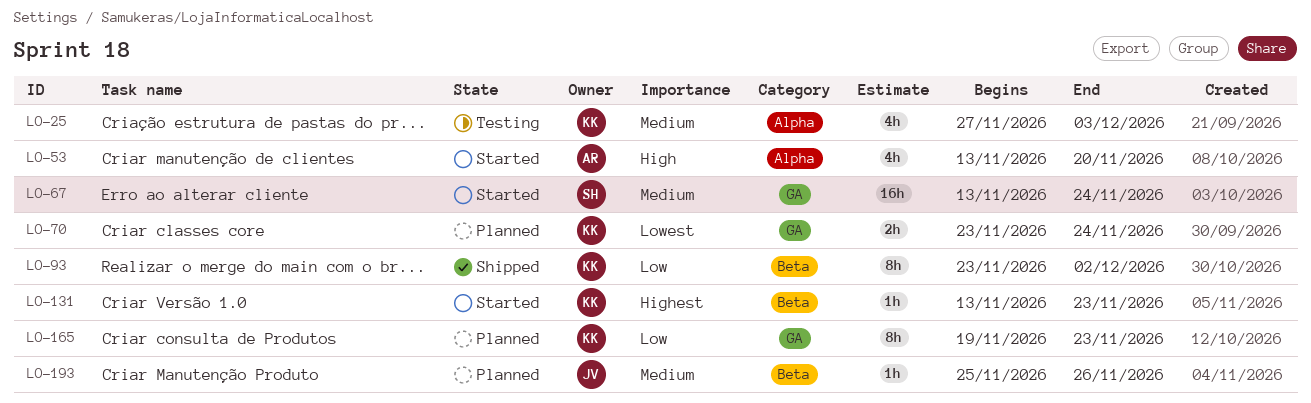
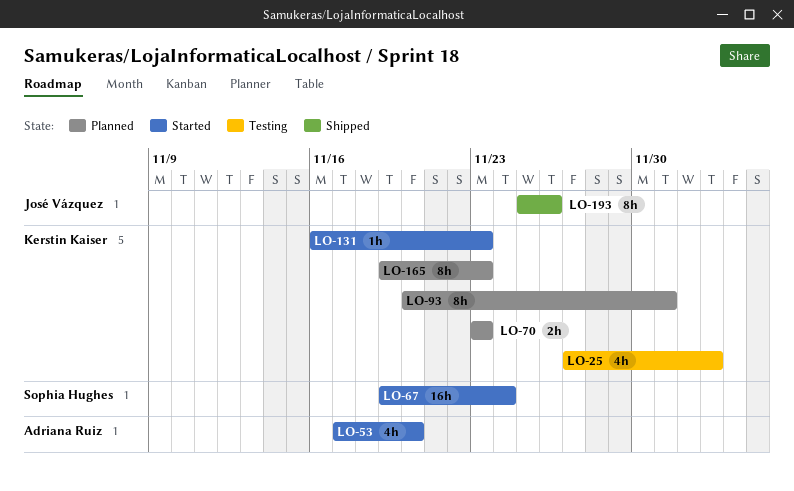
LO-53, start: Nov 13 -> Nov 17
LO-67, start: Nov 13 -> Nov 19
LO-70, due: Nov 24 -> Nov 23
LO-93, status: Shipped -> Planned
LO-93, start: Nov 23 -> Nov 20
LO-93, due: Dec 2 -> Dec 1
LO-131, start: Nov 13 -> Nov 16
LO-193, status: Planned -> Shipped
LO-193, estimate: 1h -> 8h

